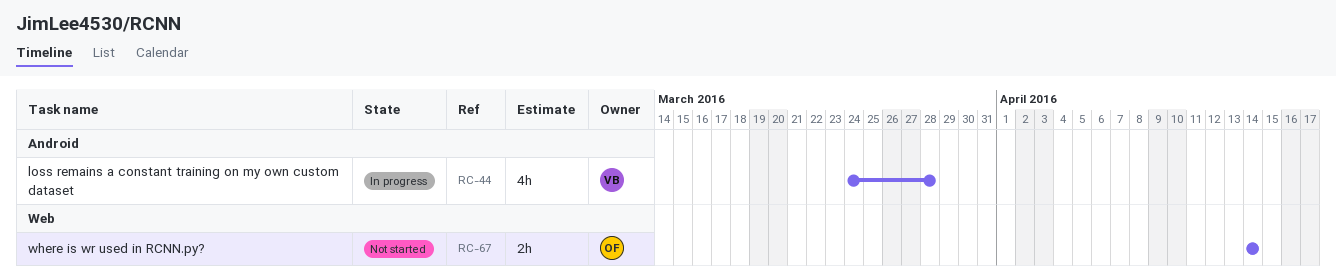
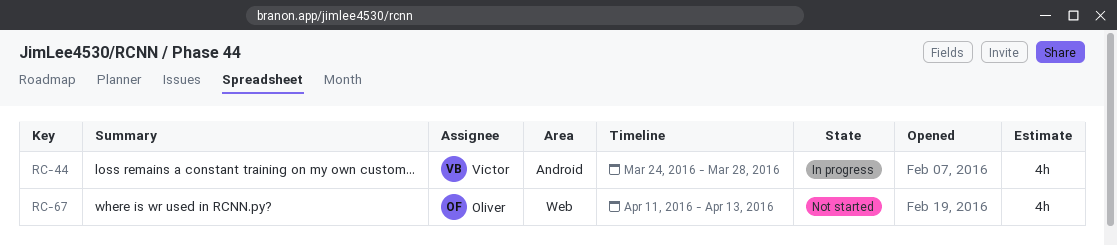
RC-67, estimate: 2h -> 4h
RC-67, start: Apr 14 -> Apr 11
RC-67, due: Apr 14 -> Apr 13

